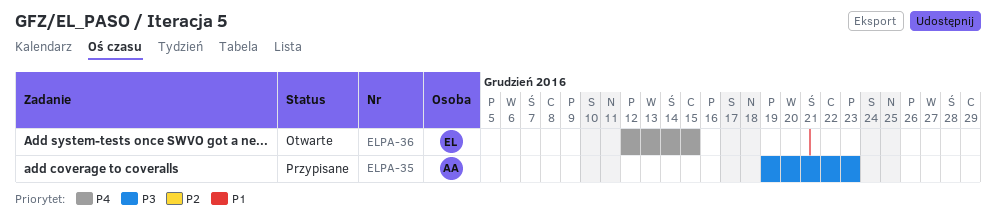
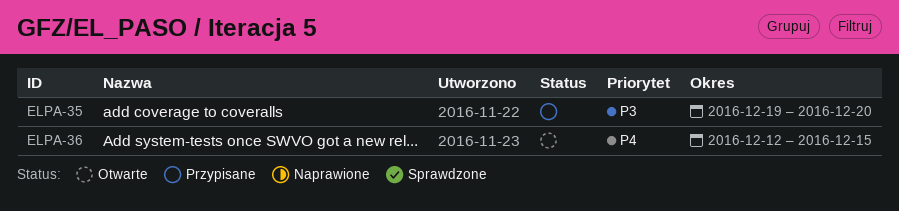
ELPA-35, due: Dec 23 -> Dec 20

